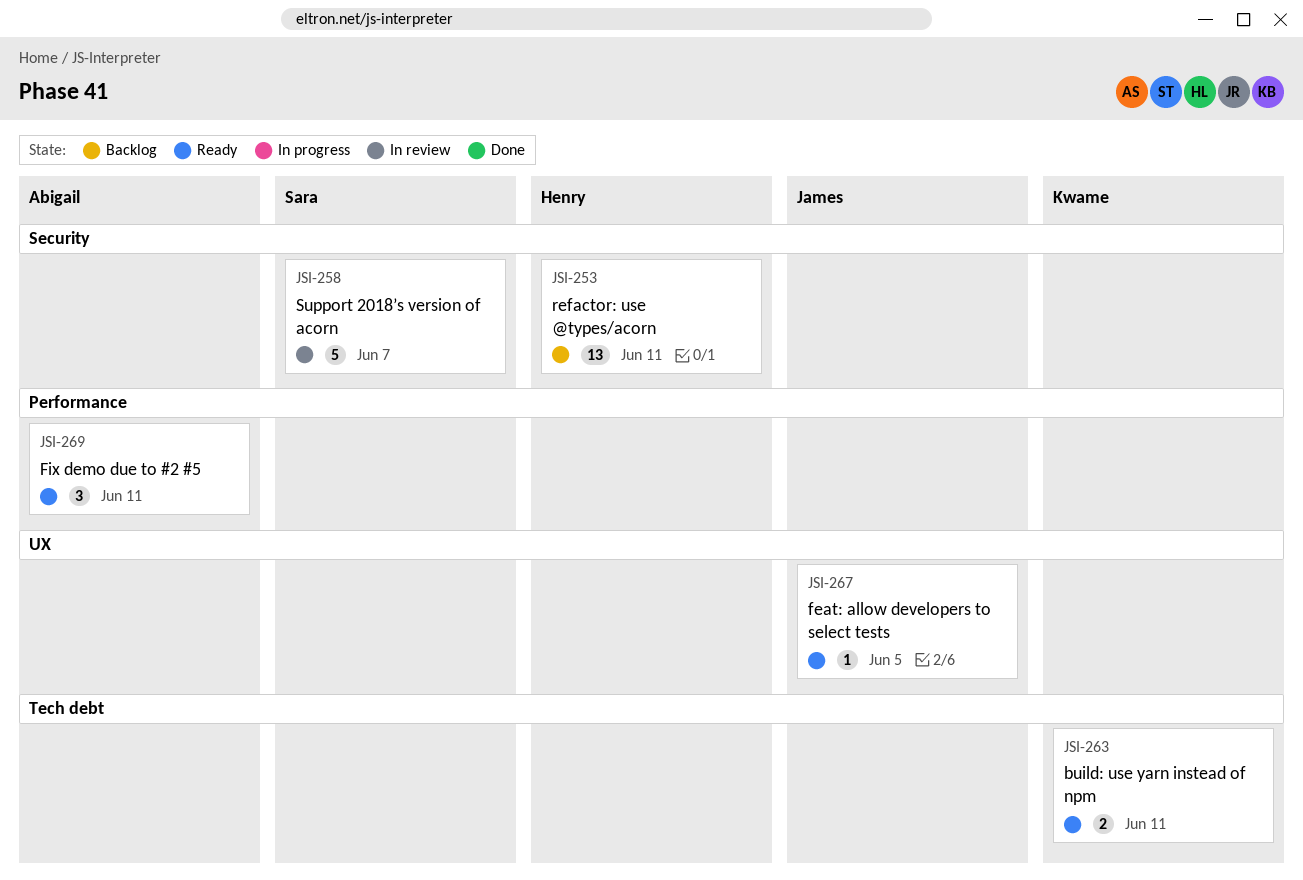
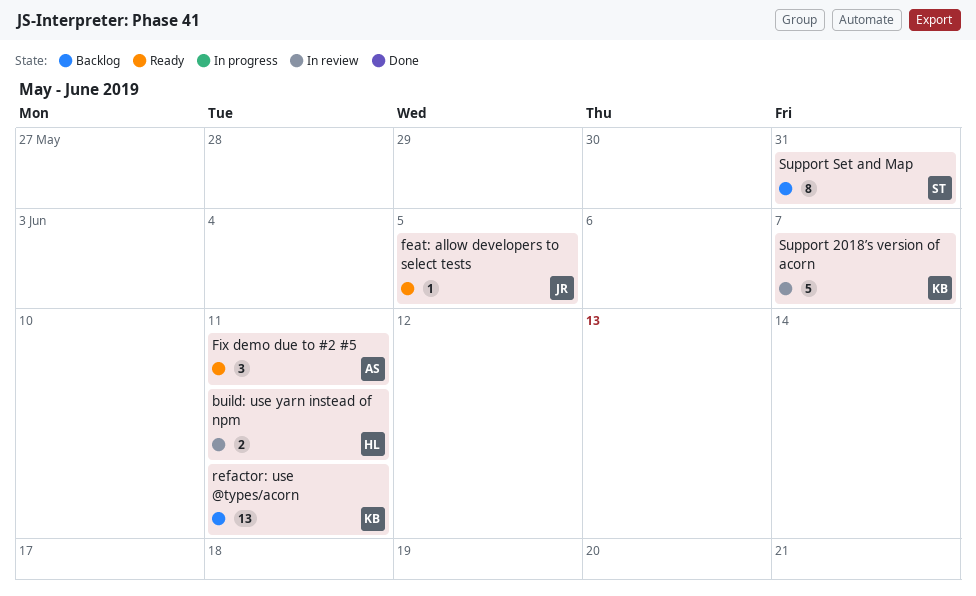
build: use yarn instead of npm, status: Ready -> In review
build: use yarn instead of npm, owner: Kwame -> Henry
refactor: use @types/acorn, owner: Henry -> Kwame
Support 2018’s version of acorn, owner: Sara -> Kwame
Support Set and Map: none -> present

